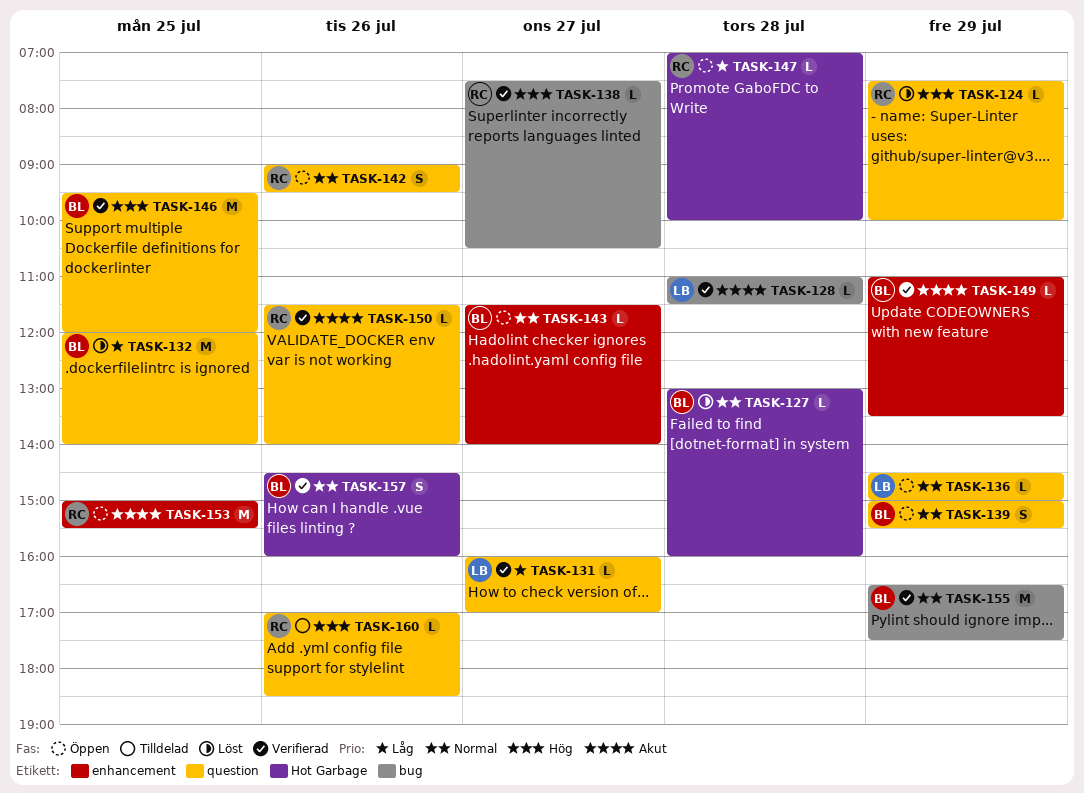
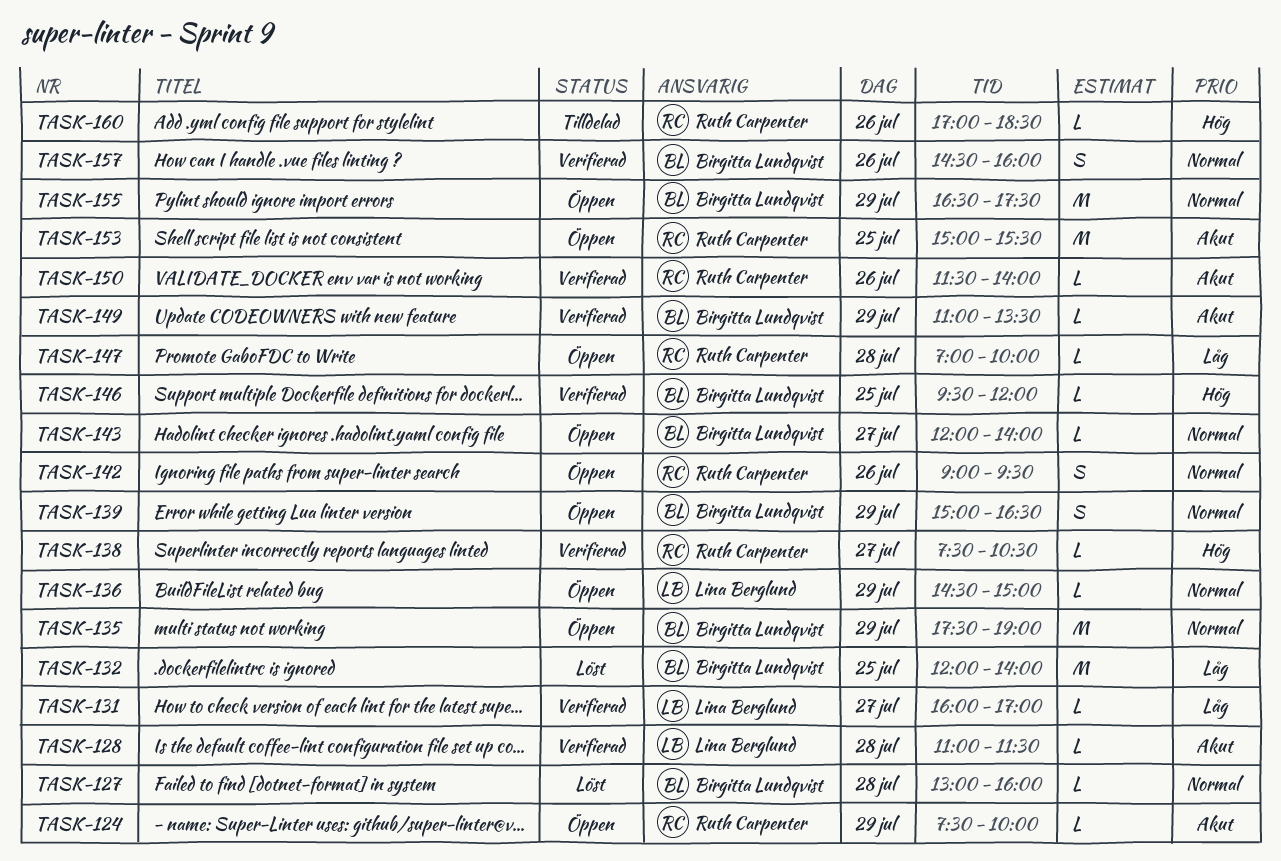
TASK-124, status: Löst -> Öppen
TASK-124, priority: Hög -> Akut
TASK-135: none -> present
TASK-139, ends: 15:30 -> 16:30
TASK-143, begins: 11:30 -> 12:00
TASK-146, estimate: M -> L
TASK-155, status: Verifierad -> Öppen

